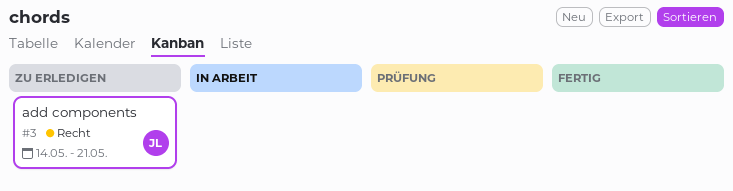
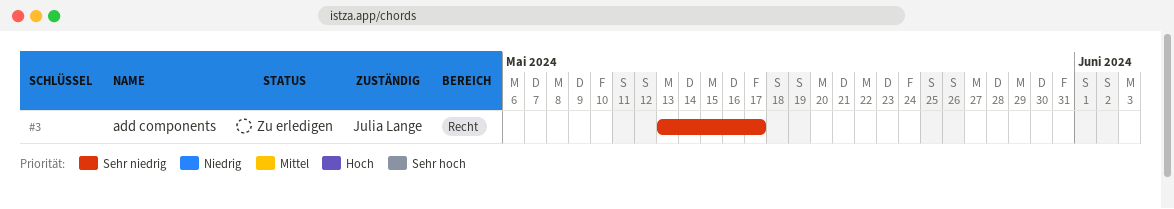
#3, start: May 14 -> May 13
#3, due: May 21 -> May 17

